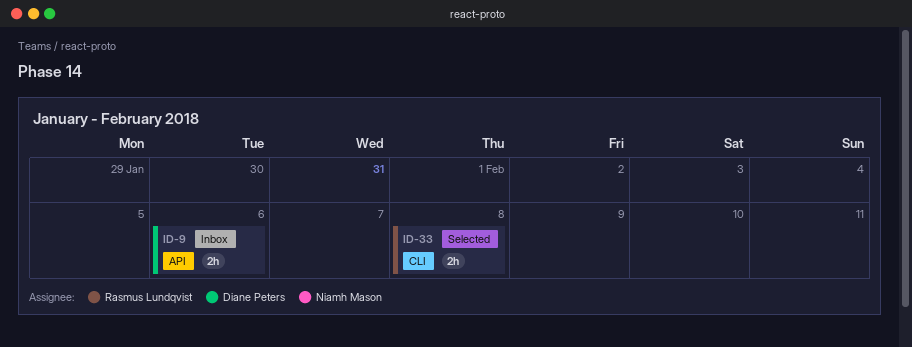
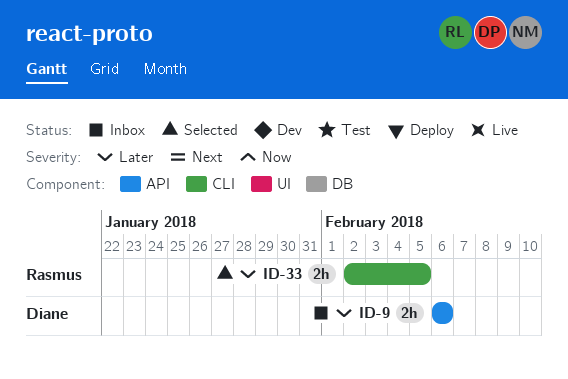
ID-33, due: Feb 8 -> Feb 5

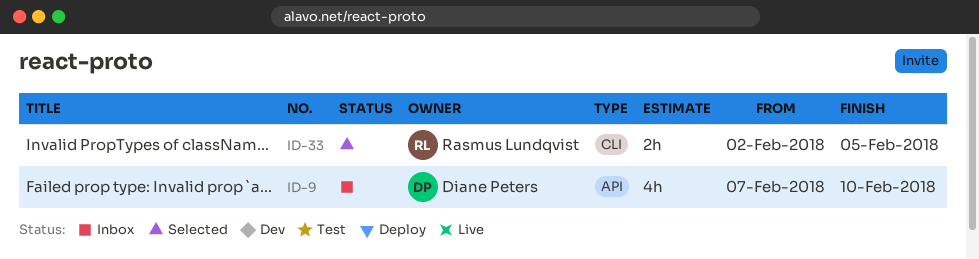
ID-9, estimate: 2h -> 4h
ID-9, start: Feb 6 -> Feb 7
ID-9, due: Feb 6 -> Feb 10

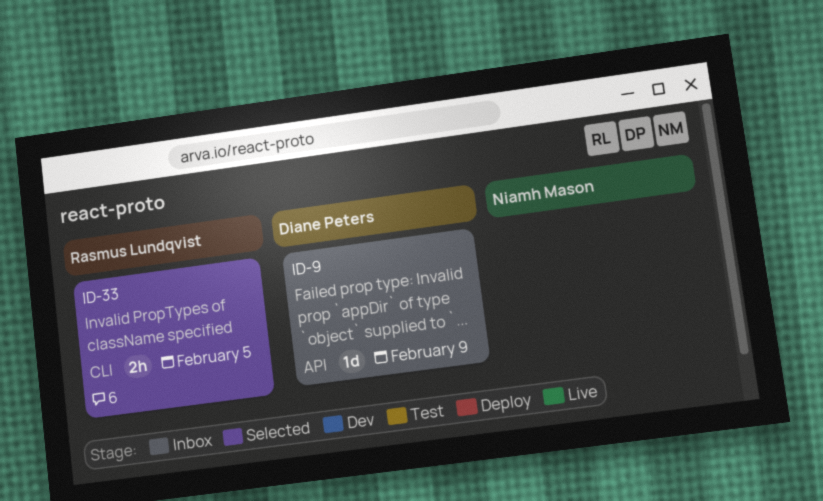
ID-9, estimate: 4h -> 1d
ID-9, due: Feb 10 -> Feb 9

